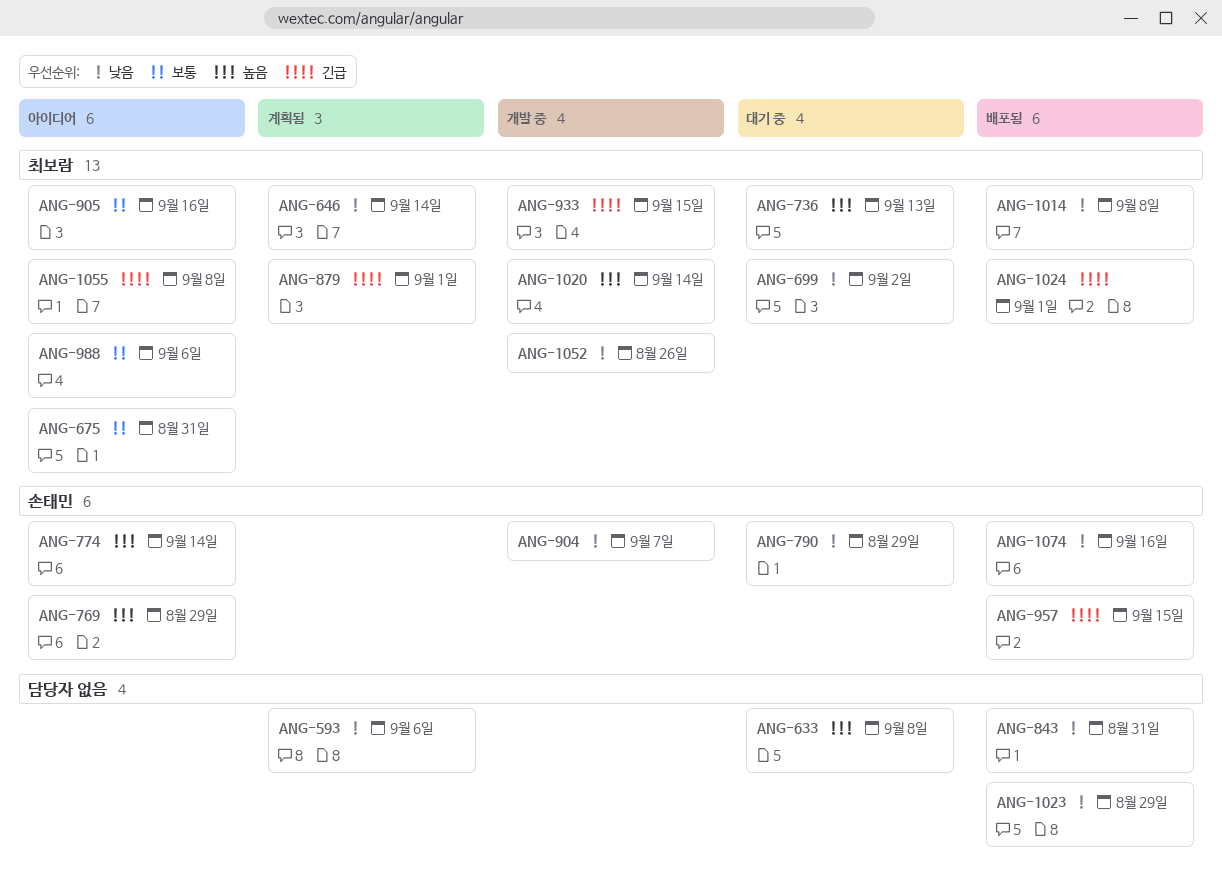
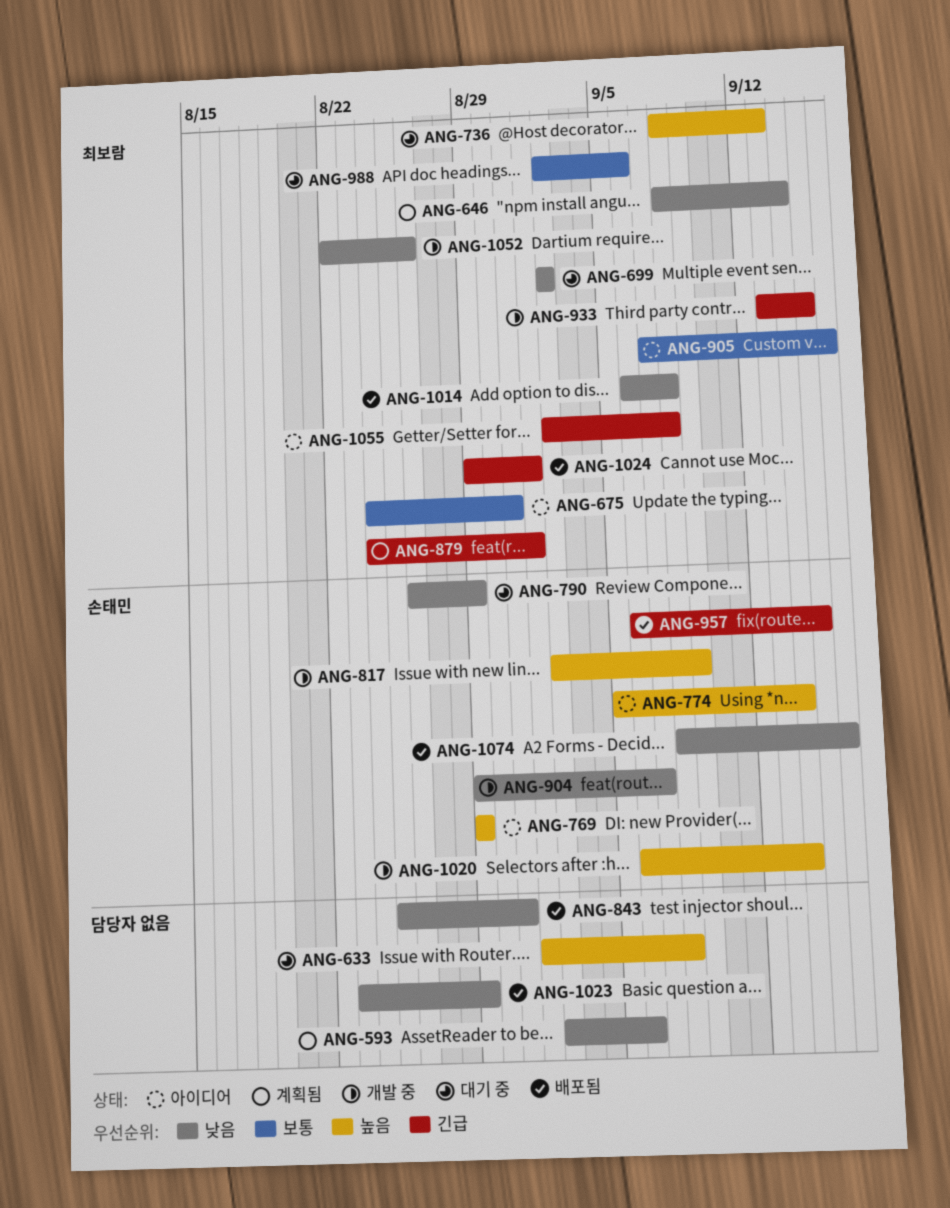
ANG-817: none -> present
ANG-988, status: 아이디어 -> 대기 중
ANG-1020, owner: 최보람 -> 손태민

